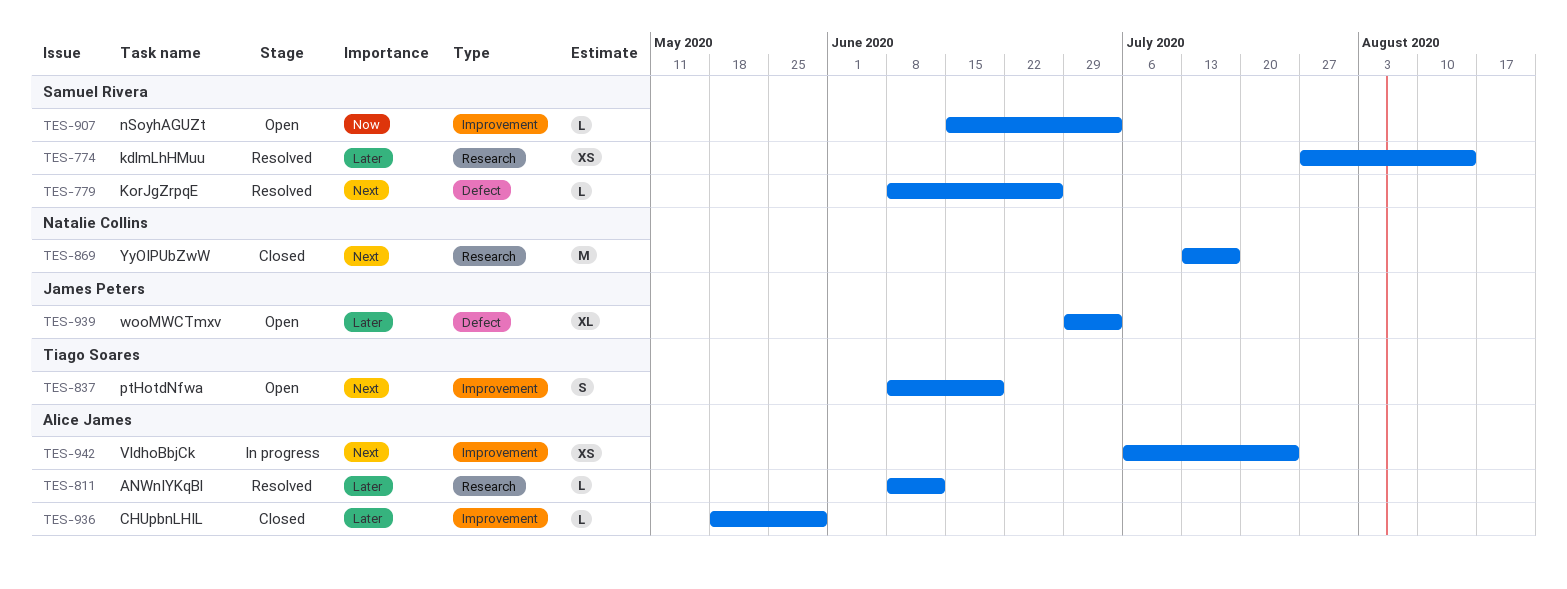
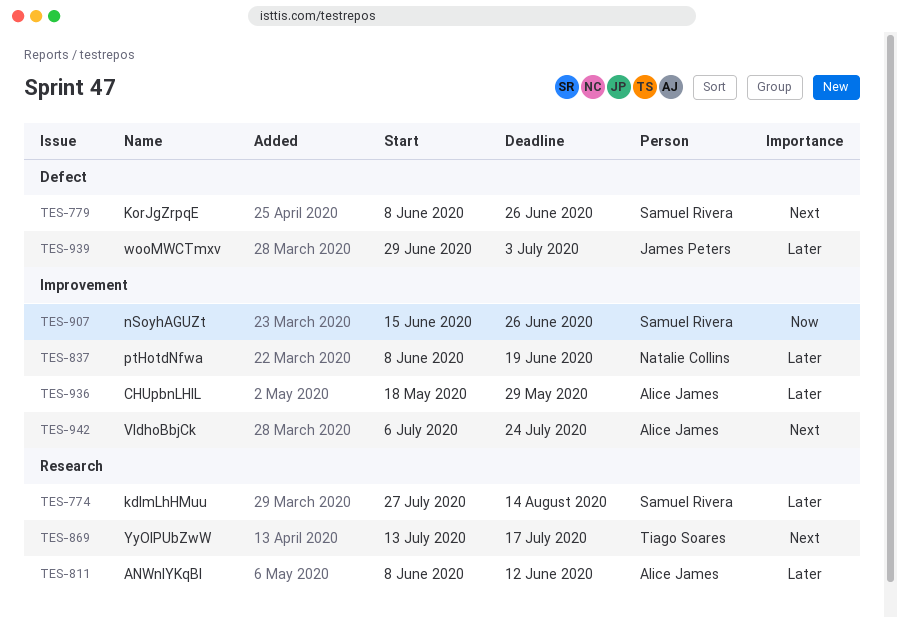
TES-837, owner: Tiago Soares -> Natalie Collins
TES-837, priority: Next -> Later
TES-869, owner: Natalie Collins -> Tiago Soares
TES-907, due: Jul 3 -> Jun 26

